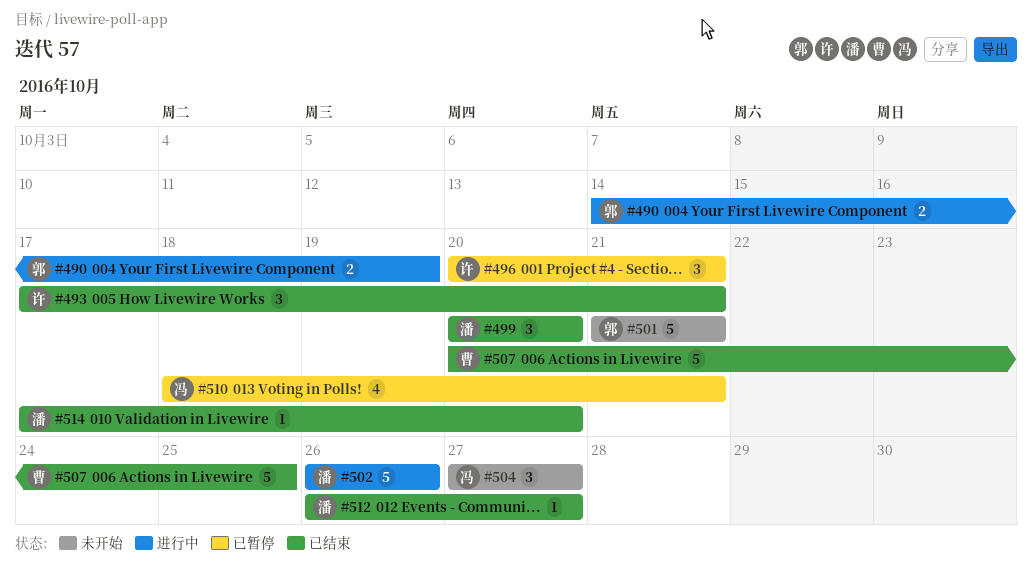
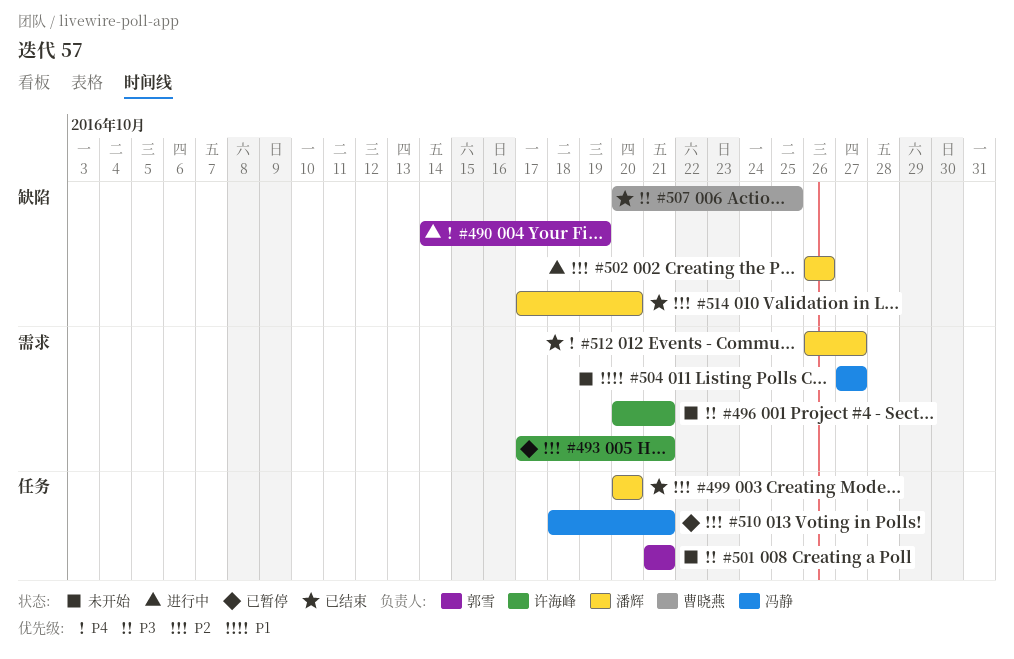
#493, status: 已结束 -> 已暂停
#496, status: 已暂停 -> 未开始

